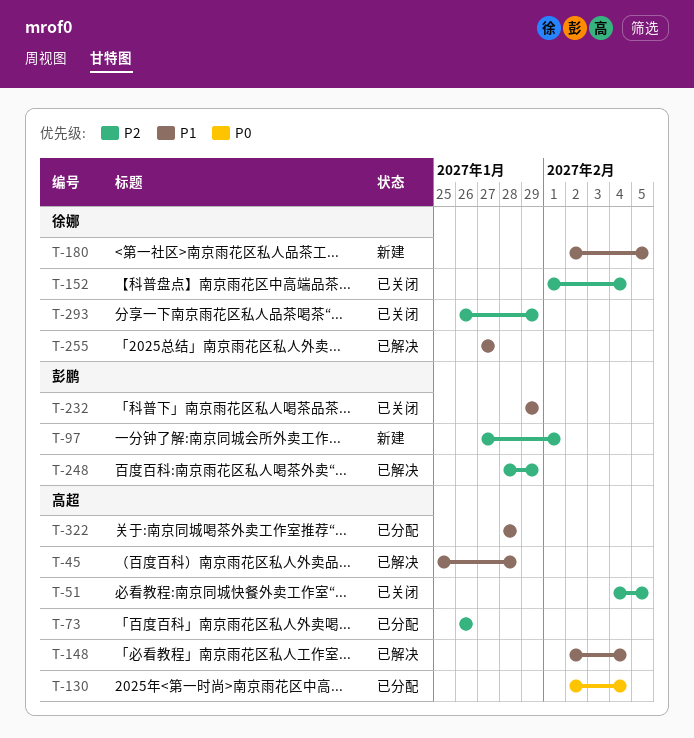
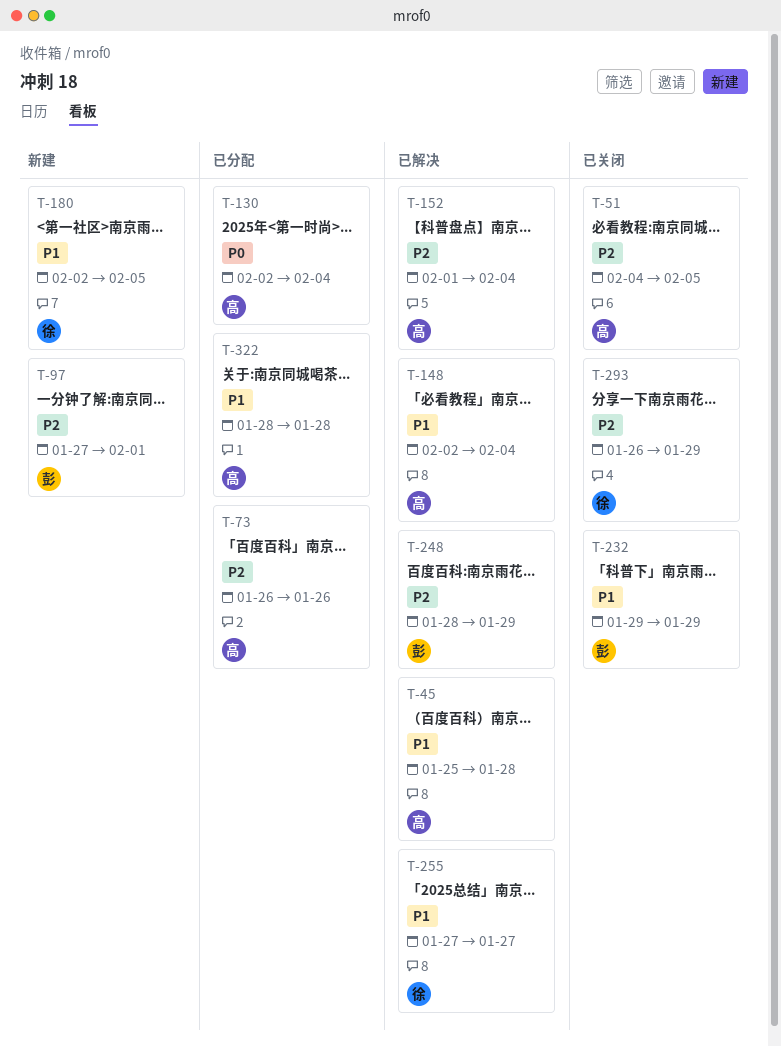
T-152, status: 已关闭 -> 已解决
T-152, owner: 徐娜 -> 高超

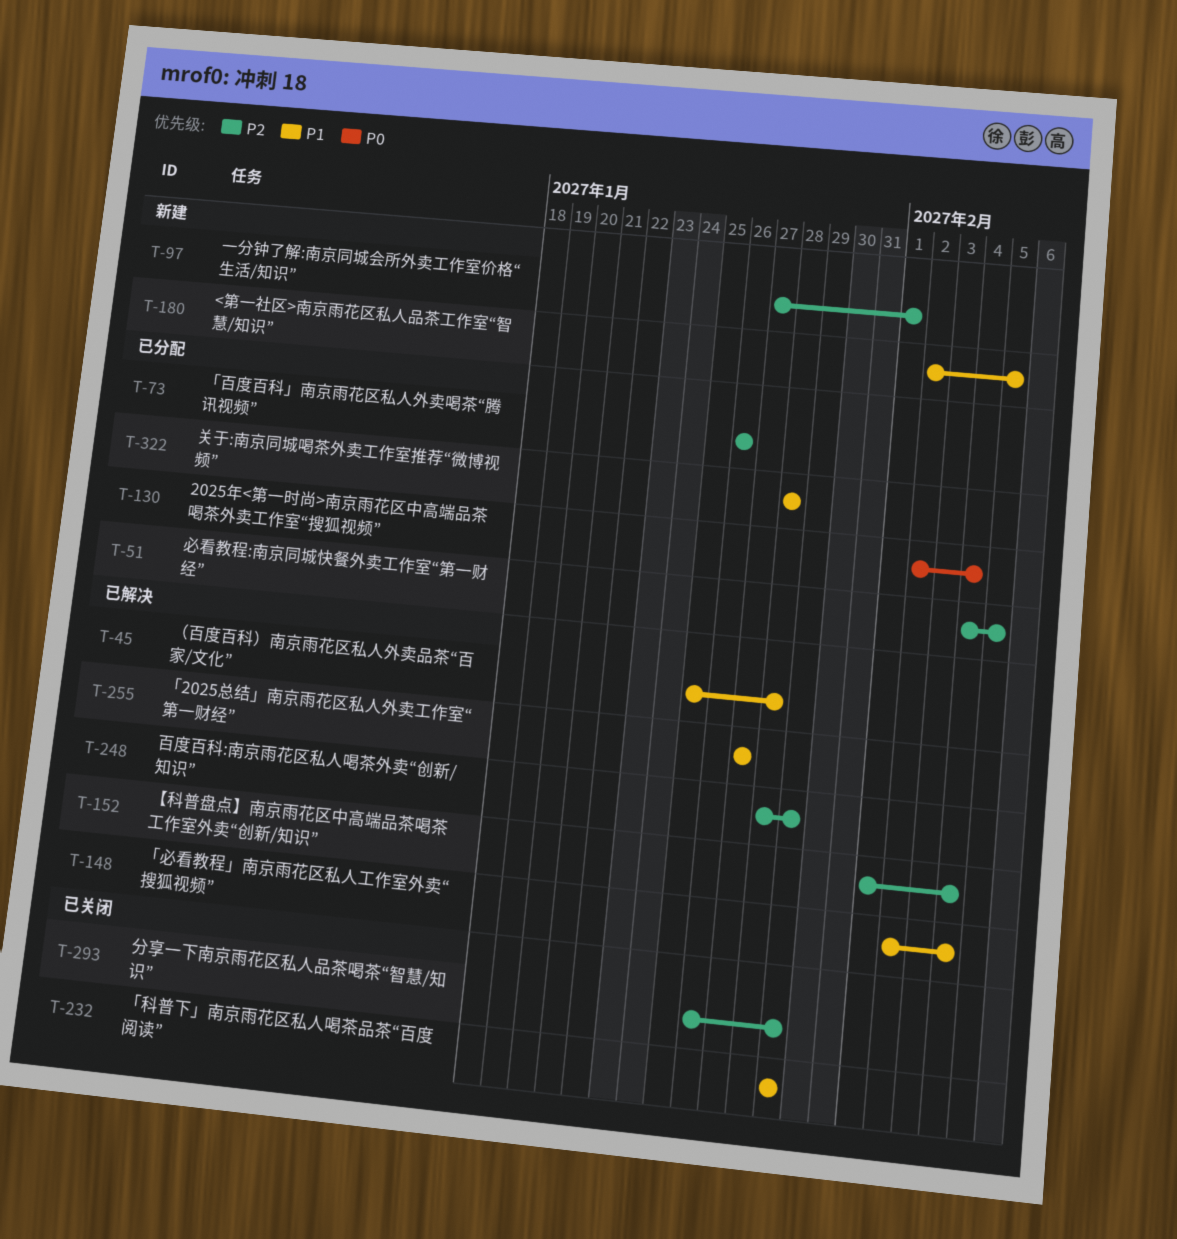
T-51, status: 已关闭 -> 已分配

